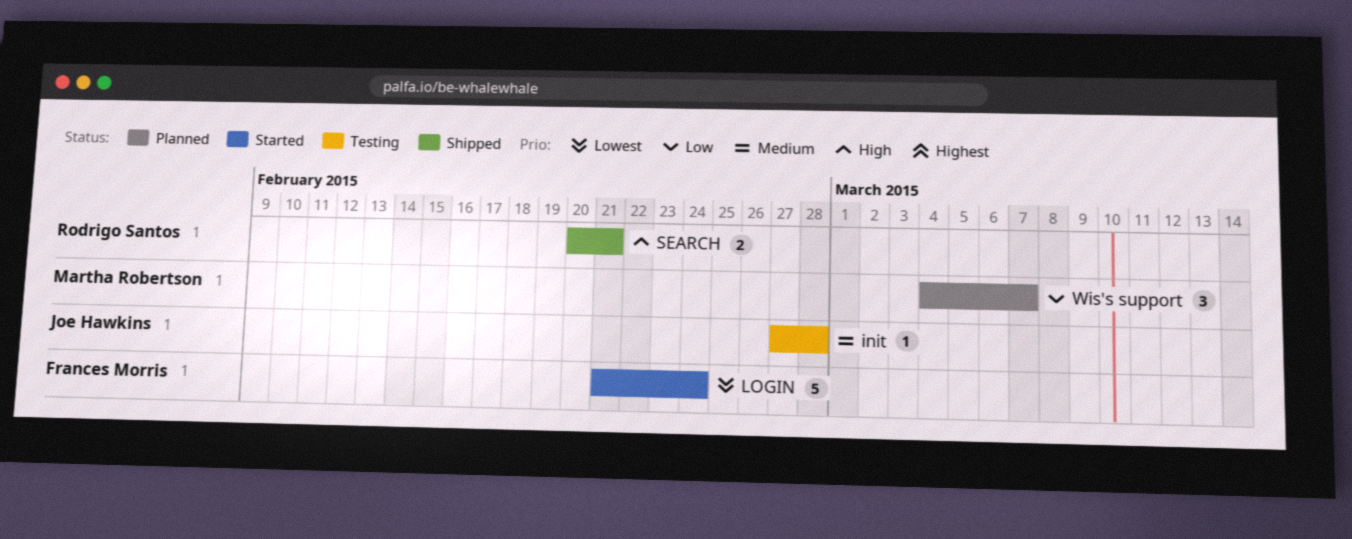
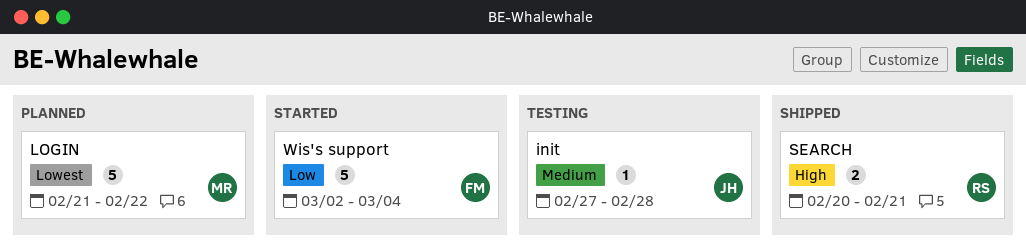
LOGIN, status: Started -> Planned
LOGIN, owner: Frances Morris -> Martha Robertson
LOGIN, due: Feb 24 -> Feb 22
Wis's support, status: Planned -> Started
Wis's support, owner: Martha Robertson -> Frances Morris
Wis's support, estimate: 3 -> 5
Wis's support, start: Mar 4 -> Mar 2
Wis's support, due: Mar 7 -> Mar 4

